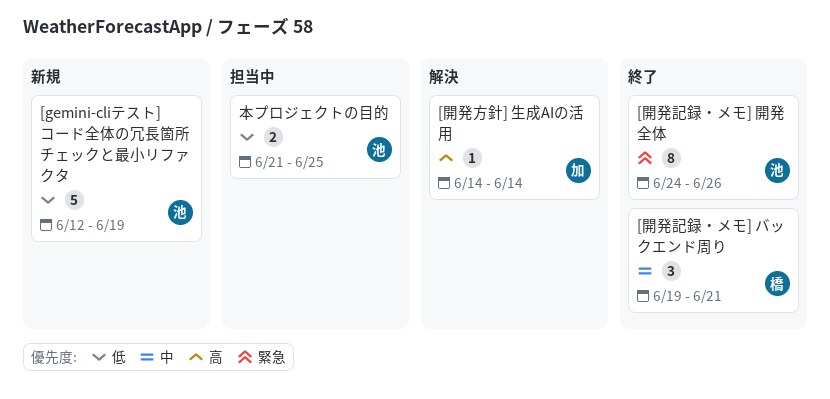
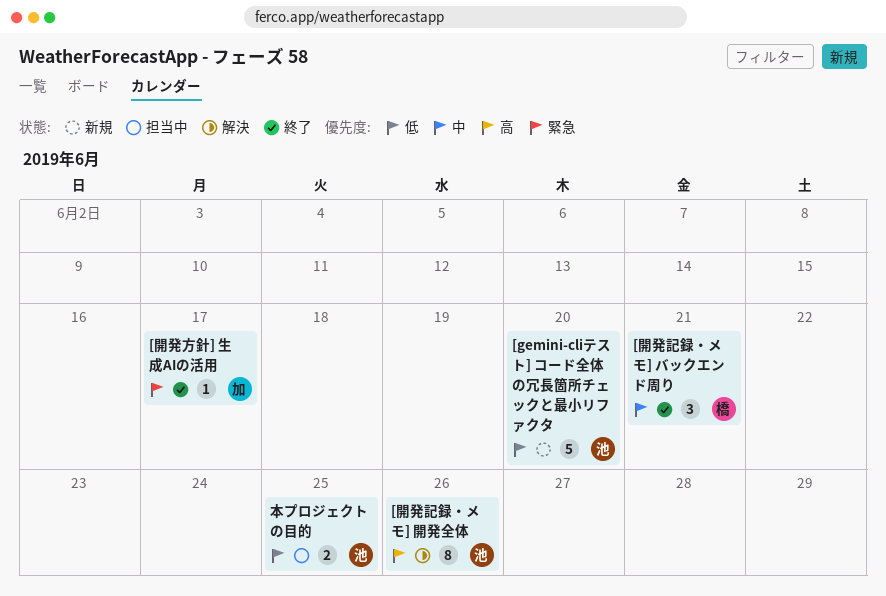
[gemini-cliテスト] コード全体の冗長箇所チェックと最小リファクタ, due: Jun 19 -> Jun 20
[開発方針] 生成AIの活用, status: 解決 -> 終了
[開発方針] 生成AIの活用, priority: 高 -> 緊急
[開発方針] 生成AIの活用, due: Jun 14 -> Jun 17
[開発記録・メモ] 開発全体, status: 終了 -> 解決
[開発記録・メモ] 開発全体, priority: 緊急 -> 高

